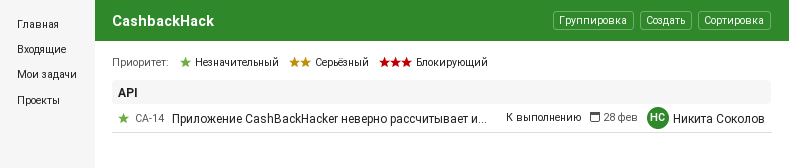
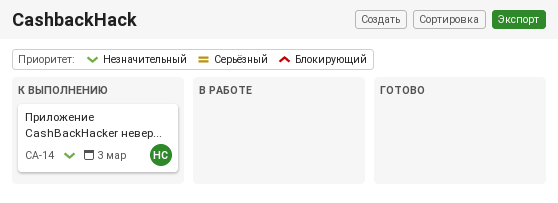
CA-14, due: Feb 28 -> Mar 3

